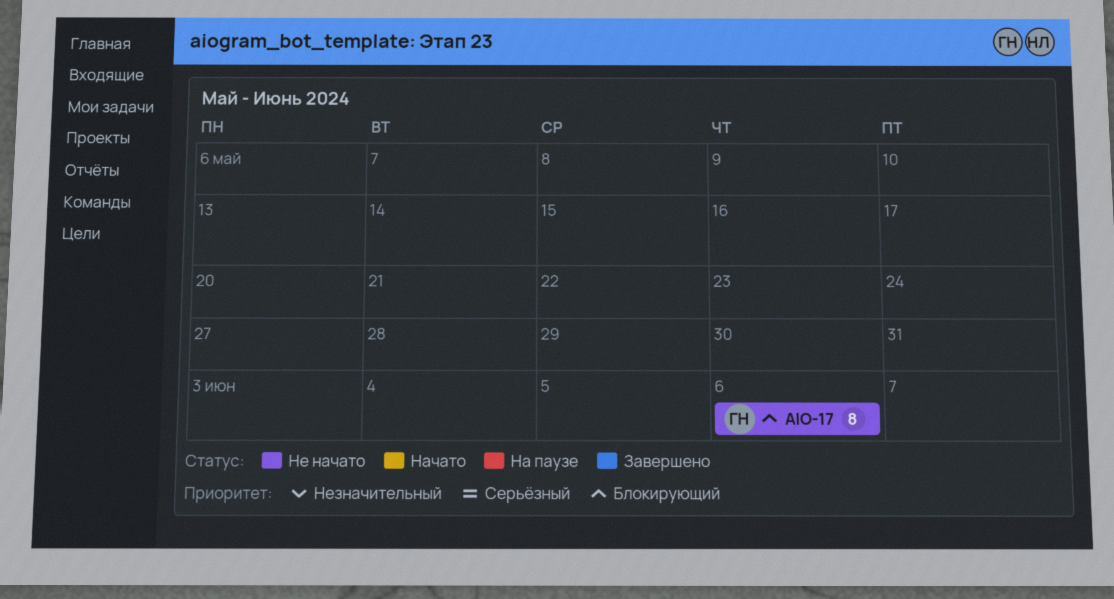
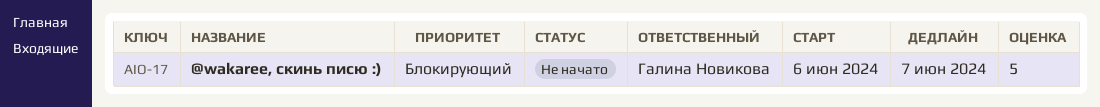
AIO-17, estimate: 8 -> 5
AIO-17, due: Jun 6 -> Jun 7

